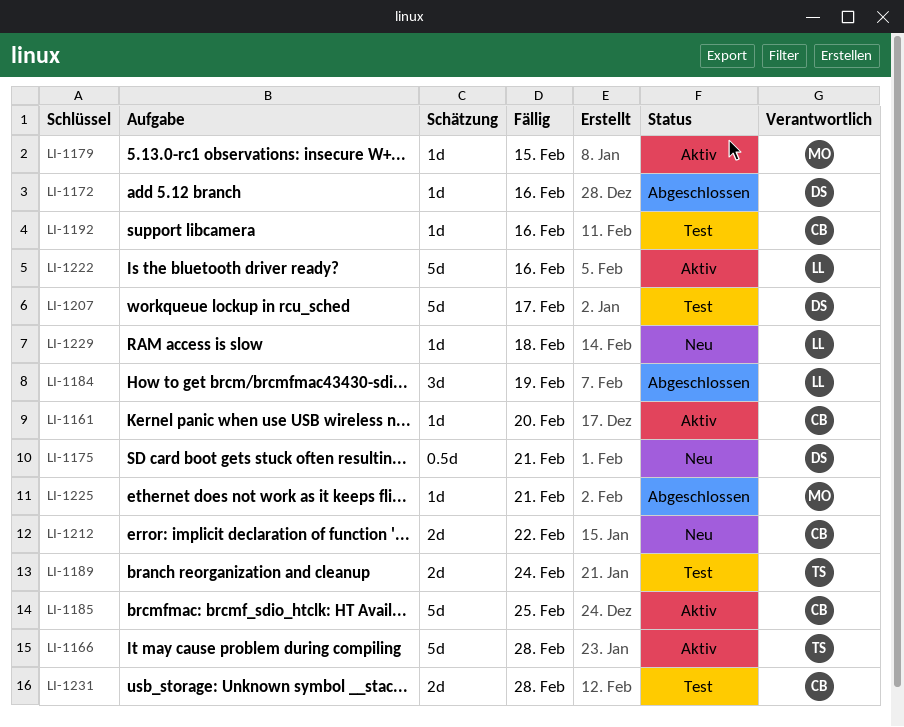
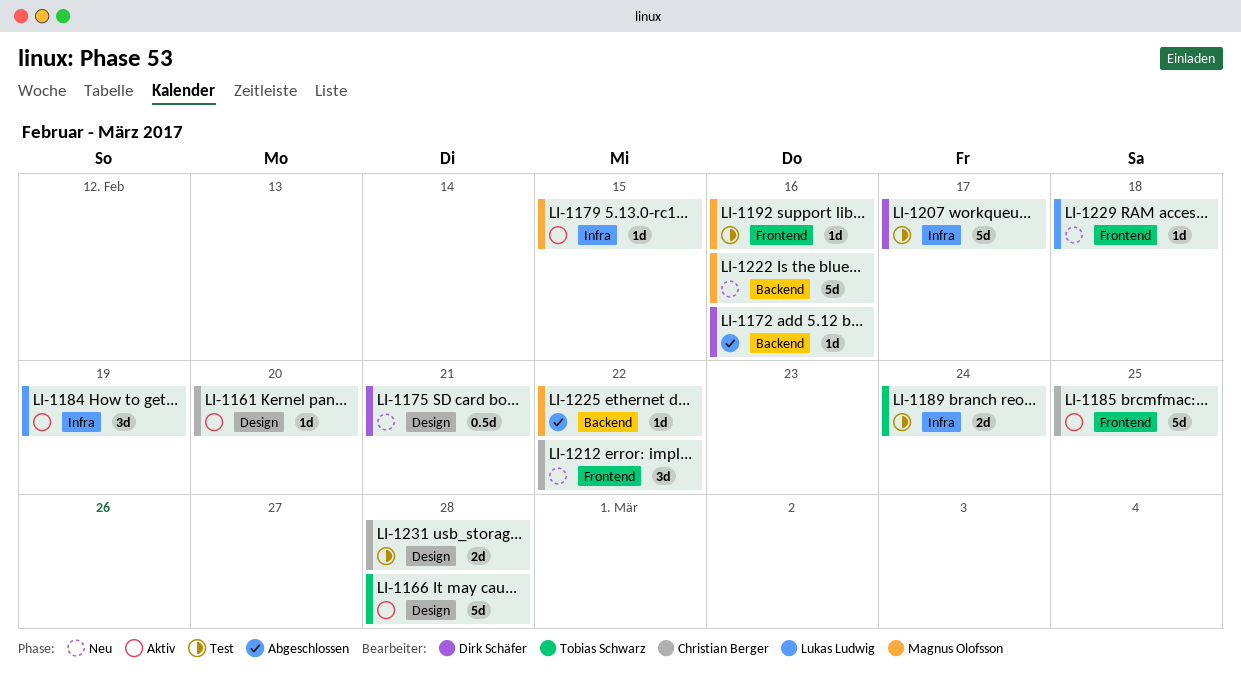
LI-1184, status: Abgeschlossen -> Aktiv
LI-1192, owner: Christian Berger -> Magnus Olofsson
LI-1212, estimate: 2d -> 3d
LI-1222, status: Aktiv -> Neu
LI-1222, owner: Lukas Ludwig -> Magnus Olofsson
LI-1225, due: Feb 21 -> Feb 22

